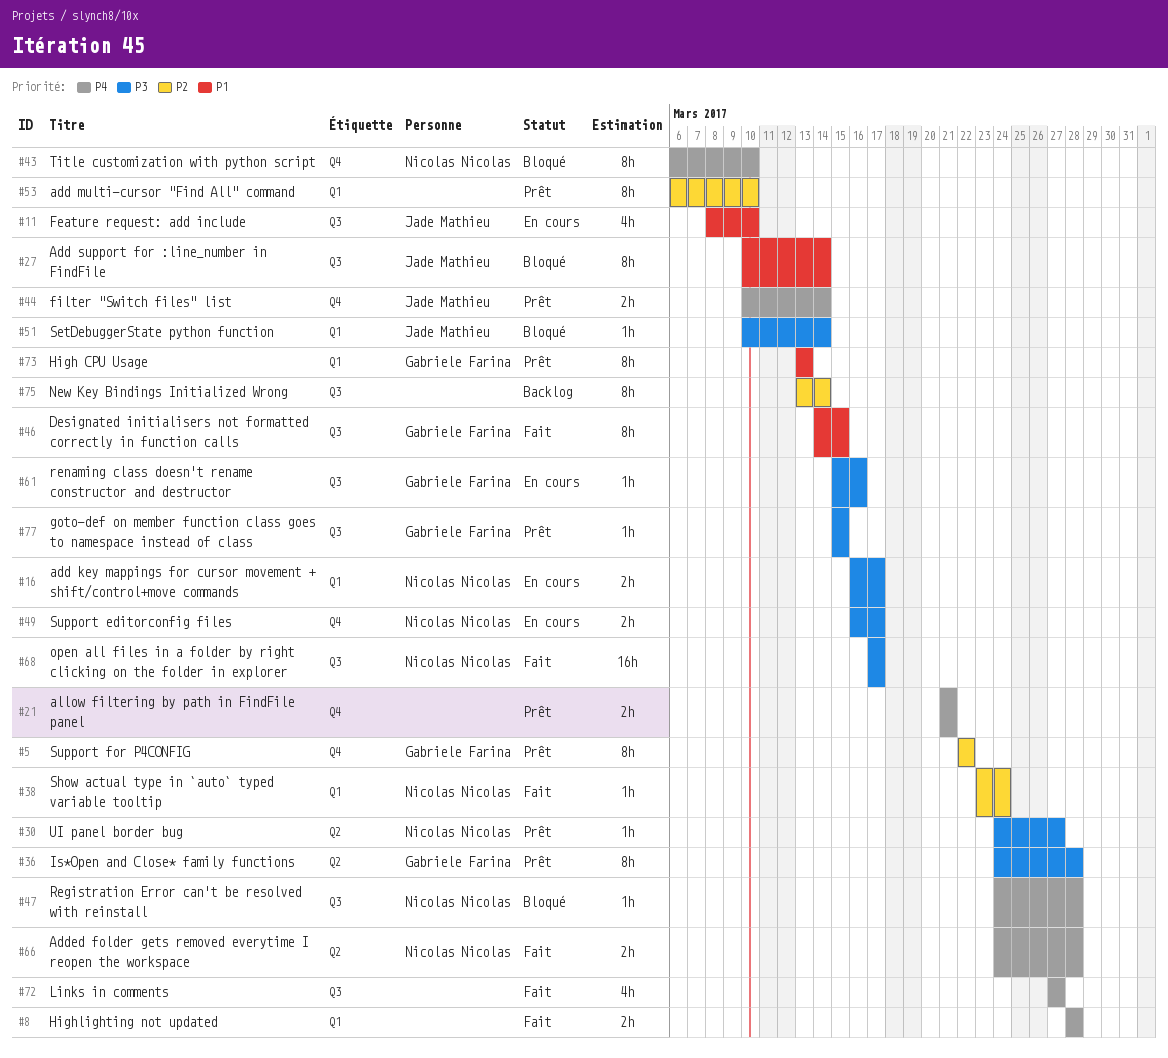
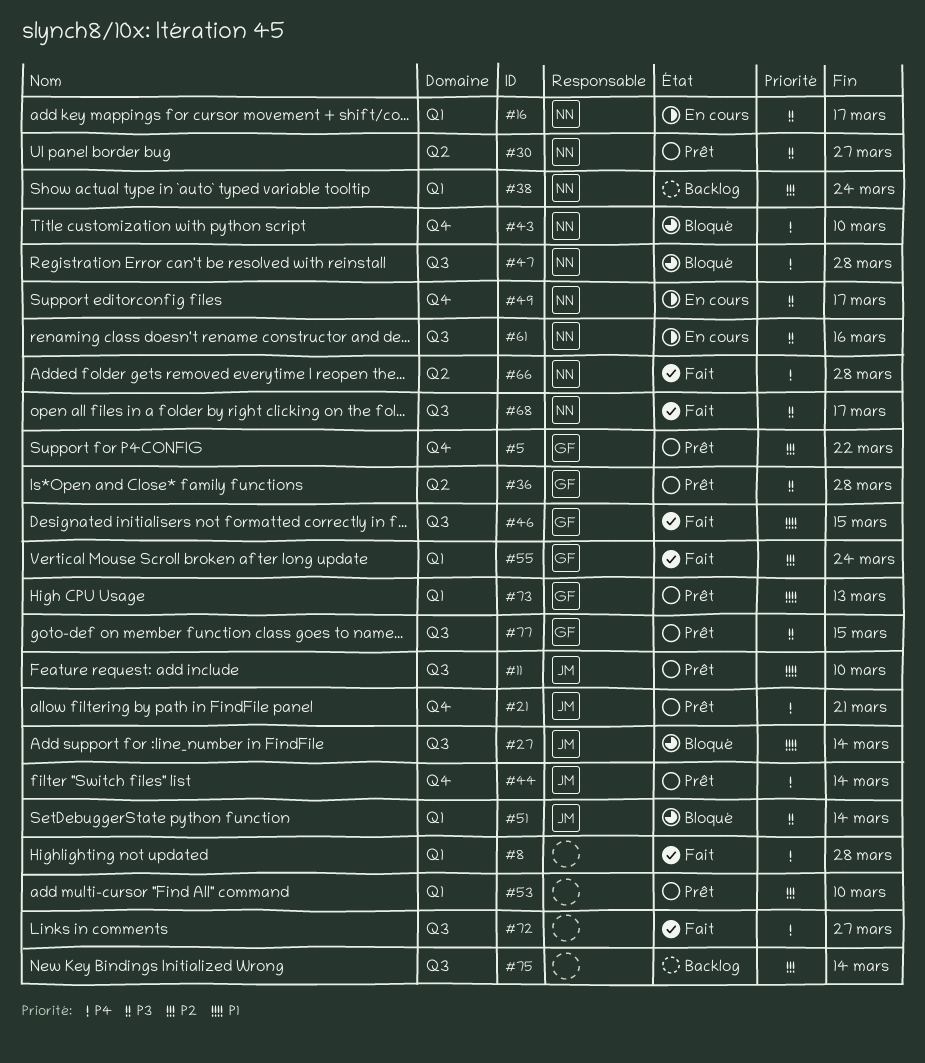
#11, status: En cours -> Prêt
#21, owner: none -> Jade Mathieu
#38, status: Fait -> Backlog
#55: none -> present
#61, owner: Gabriele Farina -> Nicolas Nicolas

